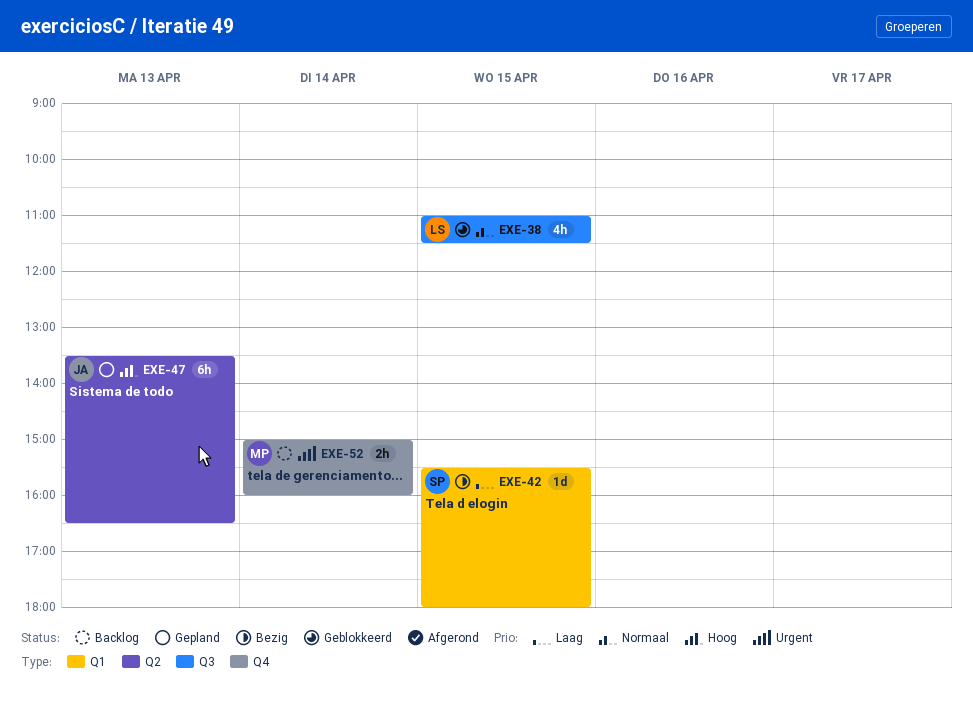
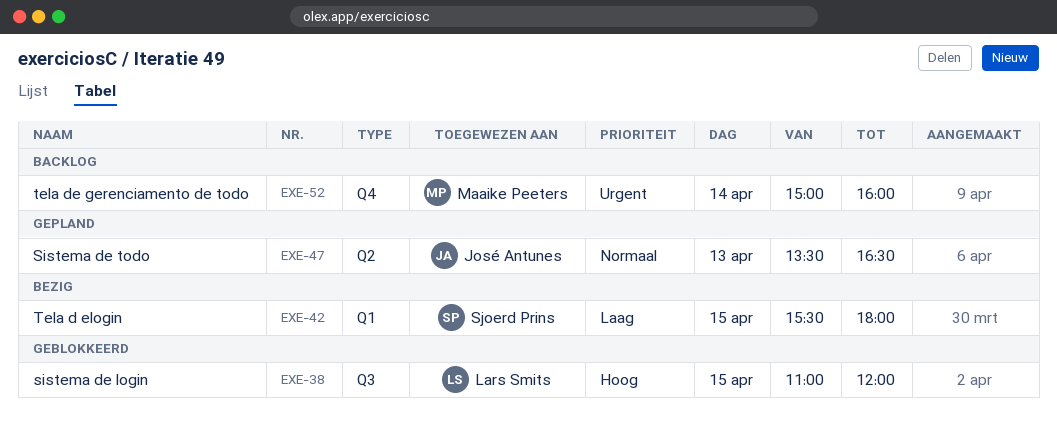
EXE-38, priority: Normaal -> Hoog
EXE-38, ends: 11:30 -> 12:00
EXE-47, priority: Hoog -> Normaal

